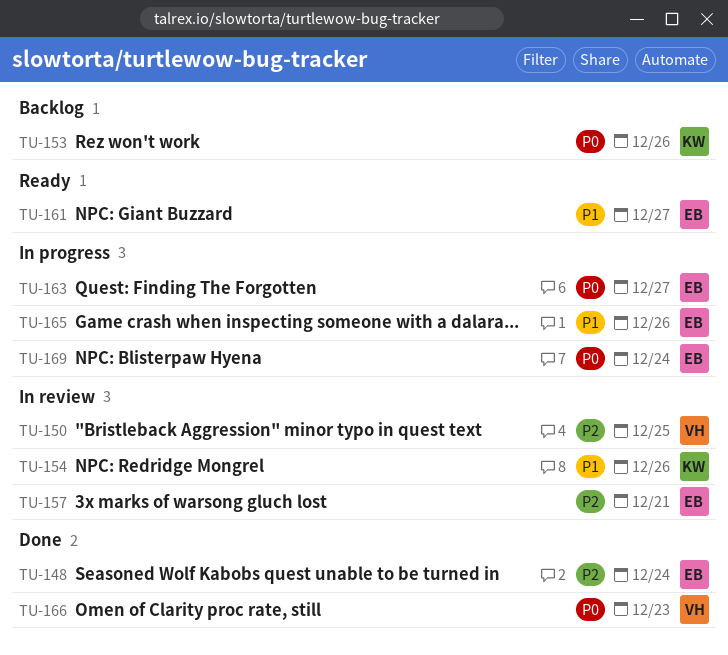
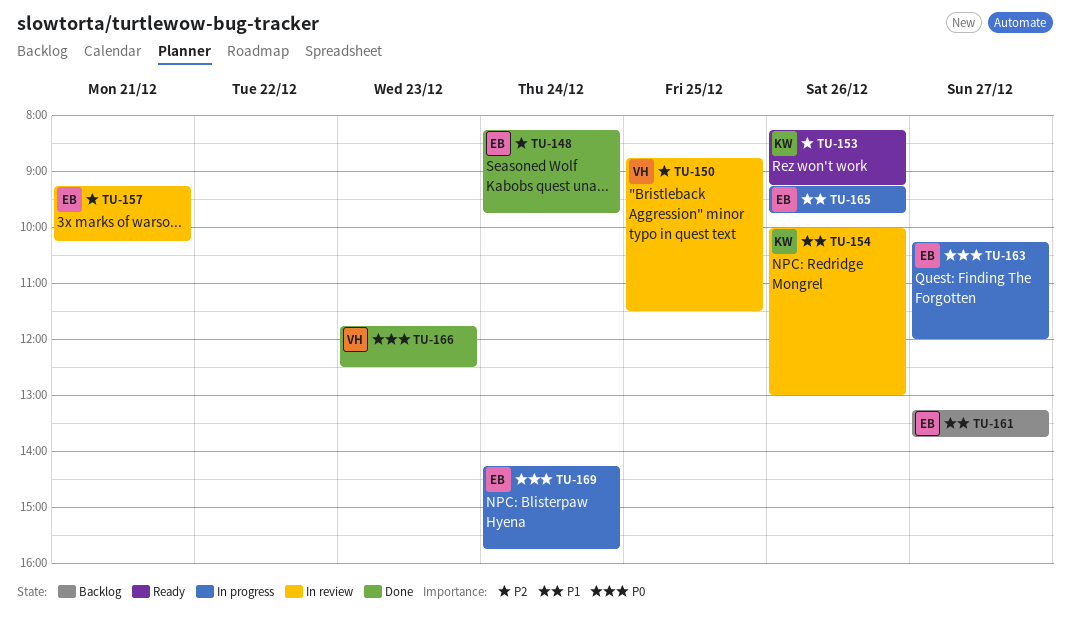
TU-153, status: Backlog -> Ready
TU-153, priority: P0 -> P2
TU-161, status: Ready -> Backlog

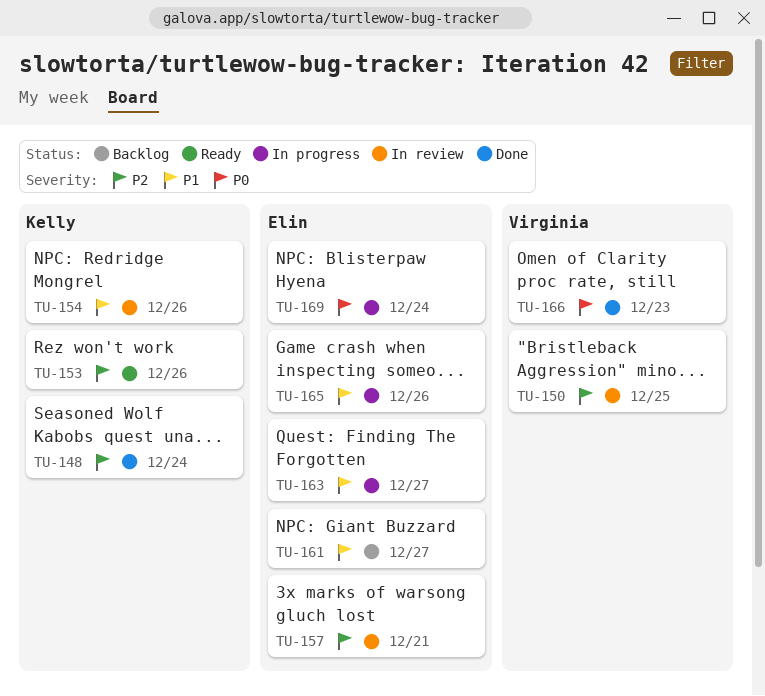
TU-148, owner: Elin -> Kelly
TU-163, priority: P0 -> P1

